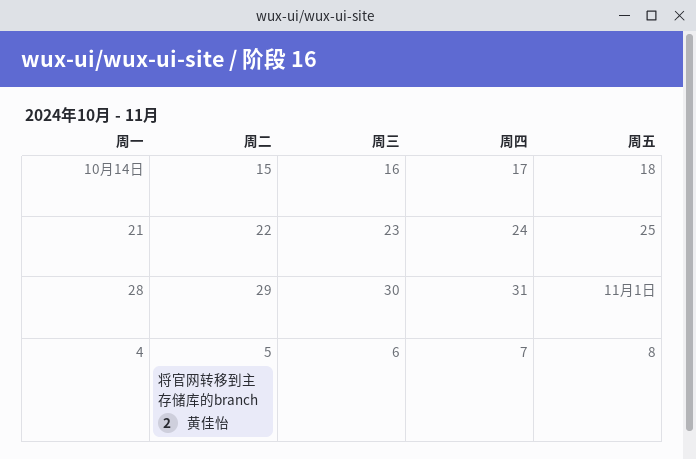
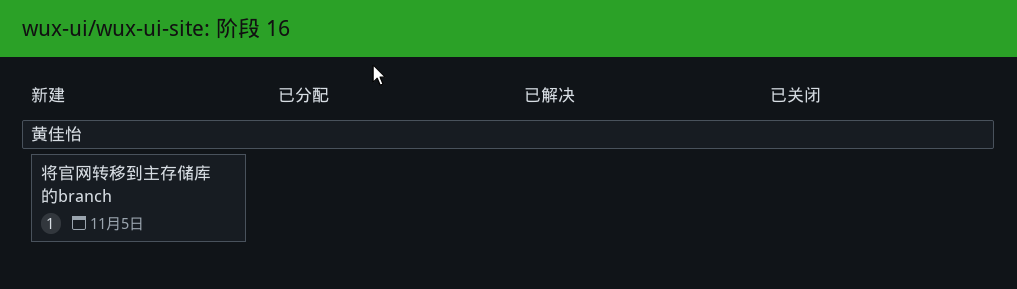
将官网转移到主存储库的branch, estimate: 2 -> 1

